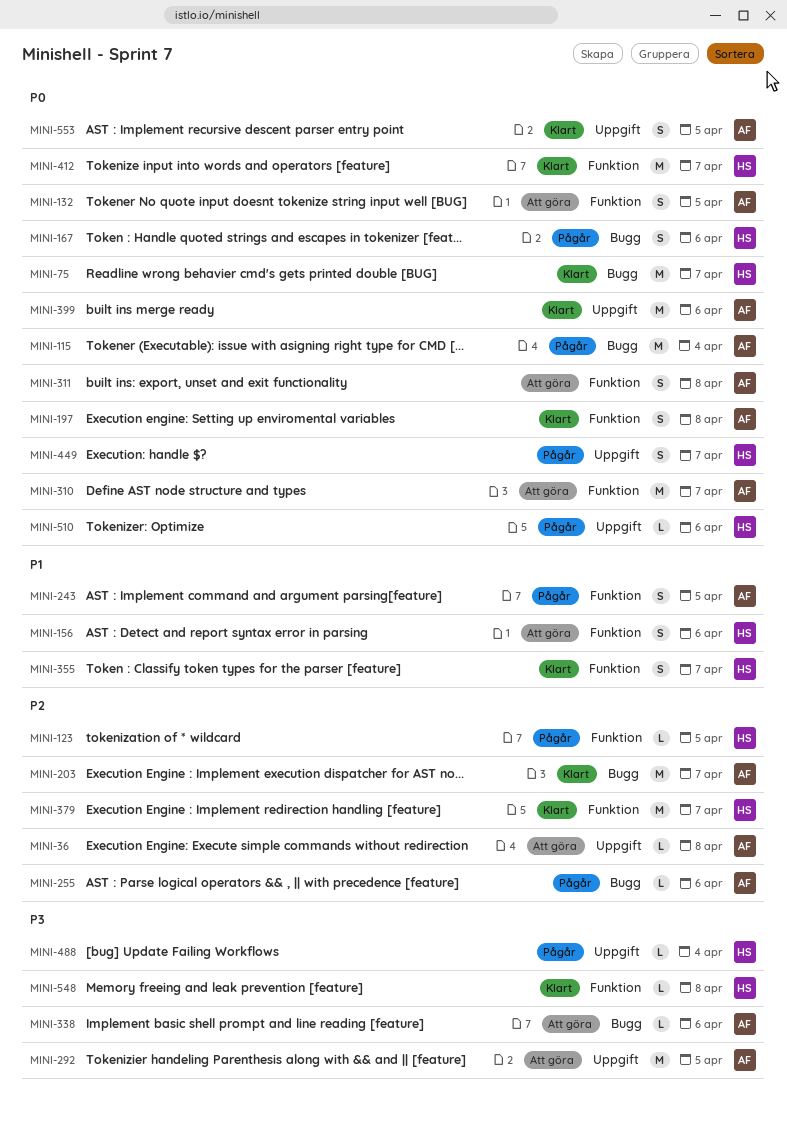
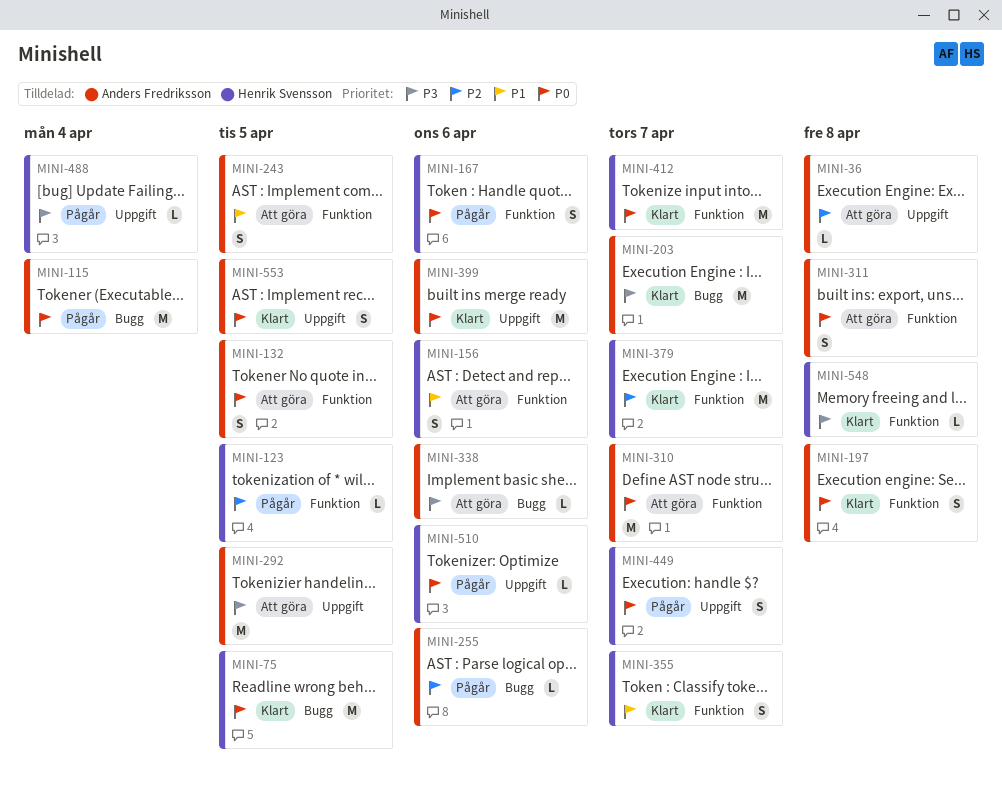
MINI-75, due: Apr 7 -> Apr 5
MINI-167, label: Bugg -> Funktion
MINI-203, priority: P2 -> P3
MINI-243, status: Pågår -> Att göra

